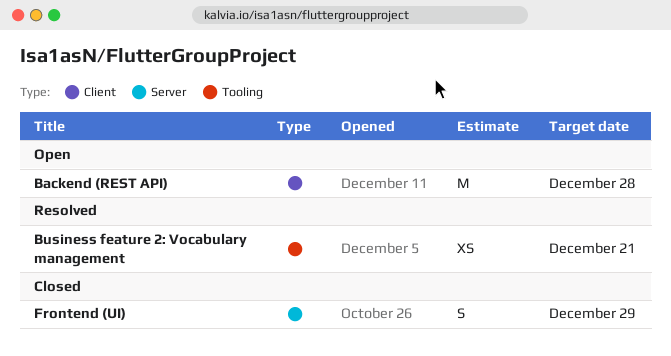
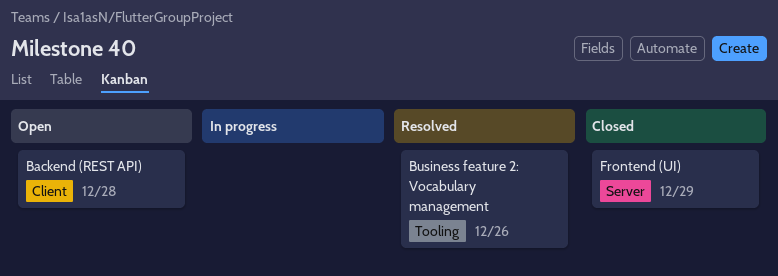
Business feature 2: Vocabulary management, due: Dec 21 -> Dec 26

